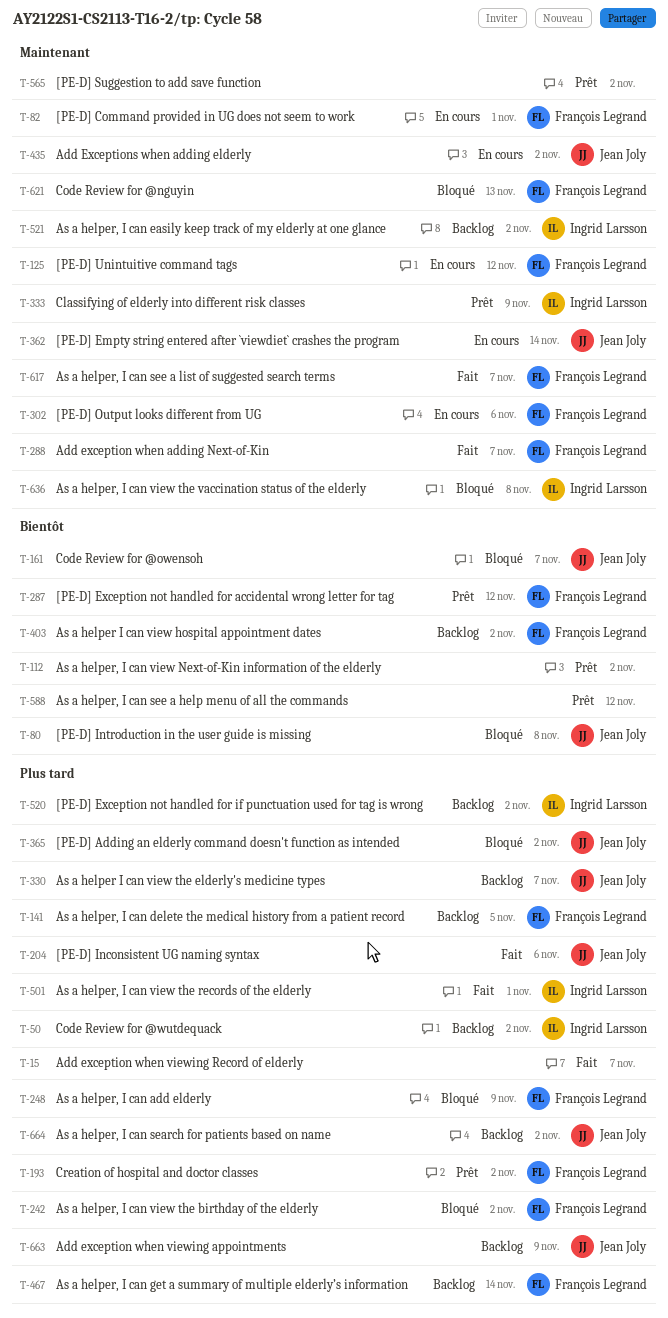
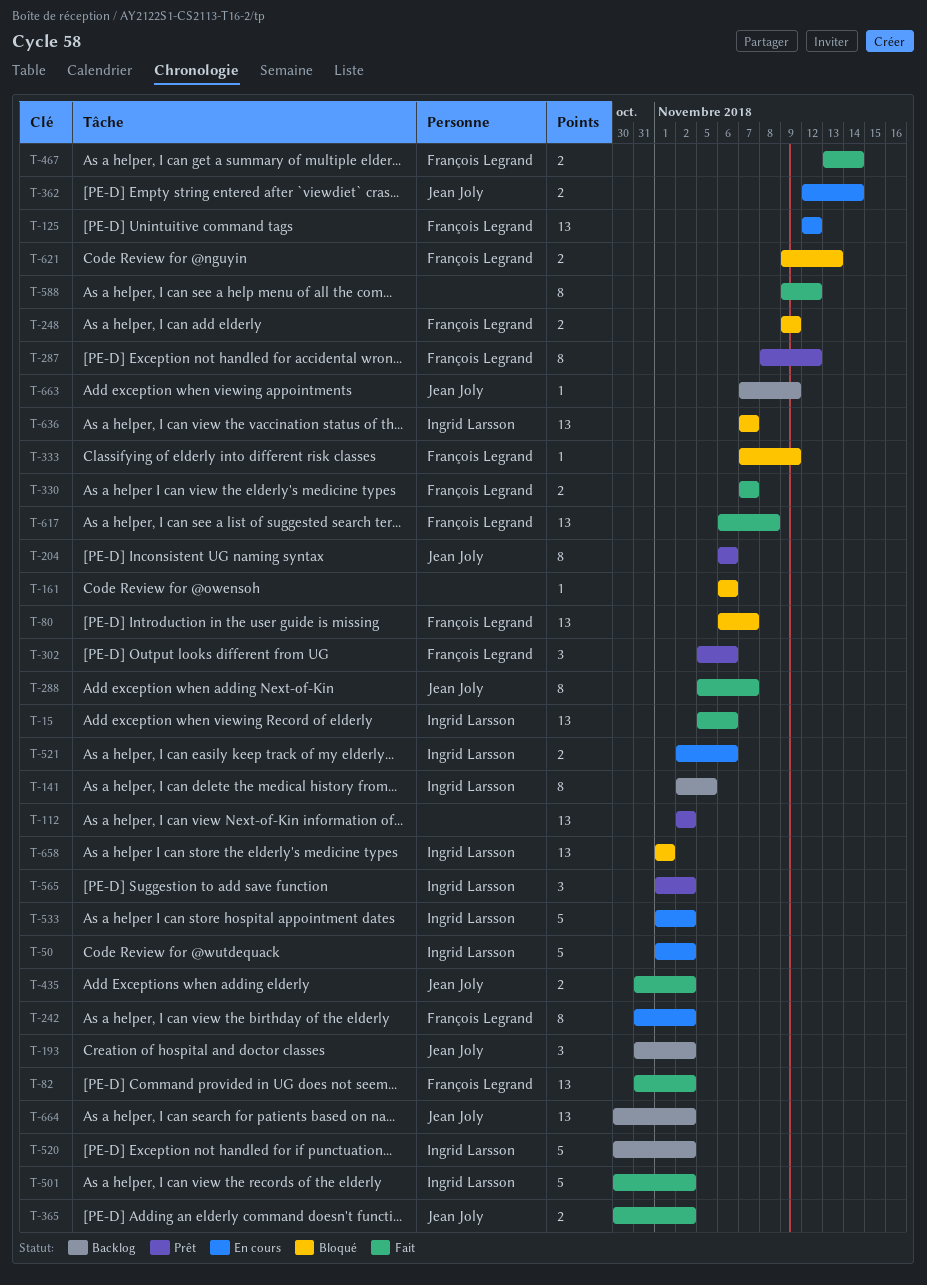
T-15, owner: none -> Ingrid Larsson
T-15, due: Nov 7 -> Nov 6
T-50, status: Backlog -> En cours
T-80, owner: Jean Joly -> François Legrand
T-80, due: Nov 8 -> Nov 7
T-82, status: En cours -> Fait
T-82, due: Nov 1 -> Nov 2
T-141, owner: François Legrand -> Ingrid Larsson
T-161, owner: Jean Joly -> none
T-161, due: Nov 7 -> Nov 6
T-193, status: Prêt -> Backlog
T-193, owner: François Legrand -> Jean Joly
T-204, status: Fait -> Prêt
T-242, status: Bloqué -> En cours
T-288, owner: François Legrand -> Jean Joly
T-302, status: En cours -> Prêt
T-330, status: Backlog -> Fait
T-330, owner: Jean Joly -> François Legrand
T-333, status: Prêt -> Bloqué
T-333, owner: Ingrid Larsson -> François Legrand
T-365, status: Bloqué -> Fait
T-403: present -> none
T-435, status: En cours -> Fait
T-467, status: Backlog -> Fait
T-501, due: Nov 1 -> Nov 2
T-521, status: Backlog -> En cours
T-521, due: Nov 2 -> Nov 6
T-533: none -> present
T-565, owner: none -> Ingrid Larsson
T-588, status: Prêt -> Fait
T-617, due: Nov 7 -> Nov 8
T-636, due: Nov 8 -> Nov 7
T-658: none -> present

